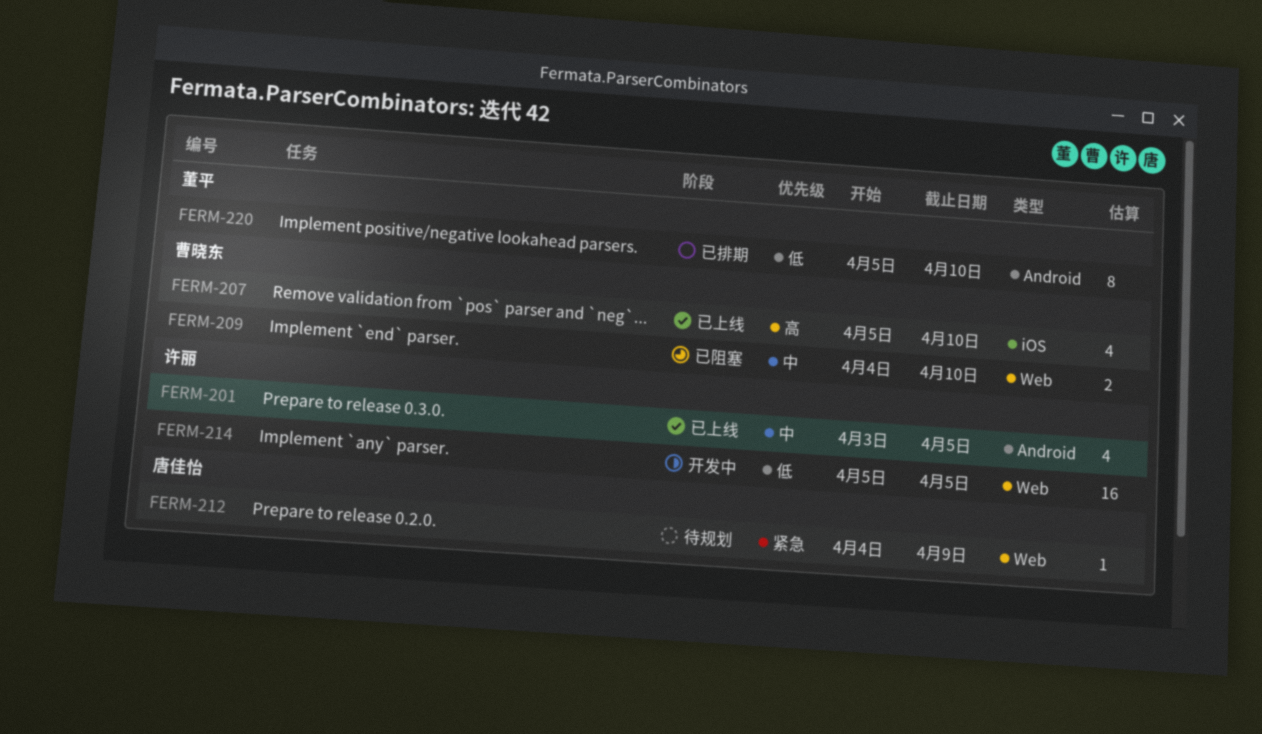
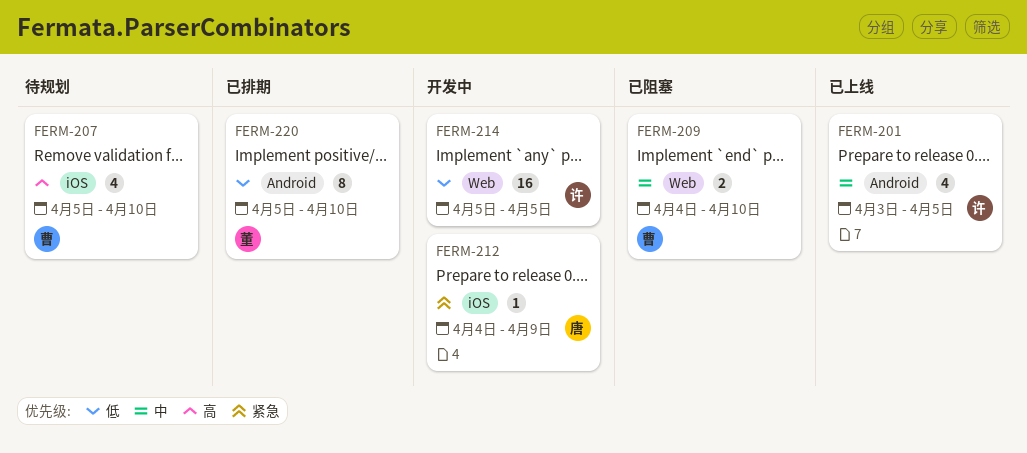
FERM-207, status: 已上线 -> 待规划
FERM-212, status: 待规划 -> 开发中
FERM-212, label: Web -> iOS

